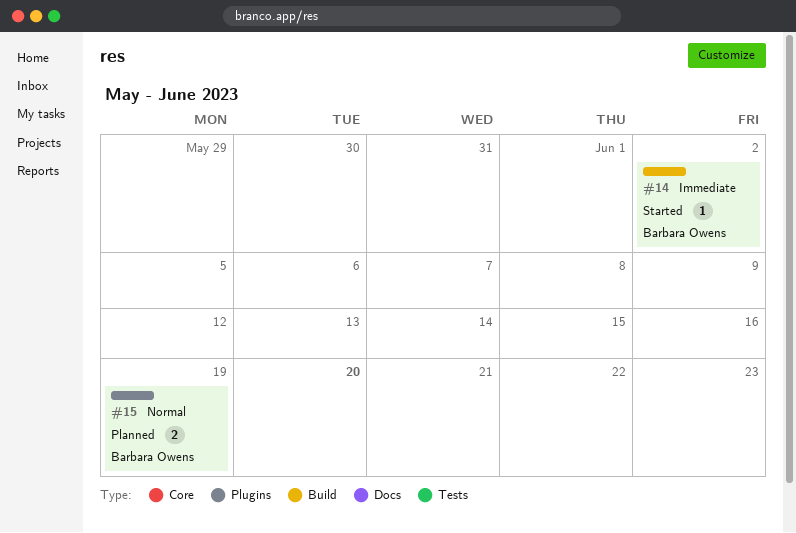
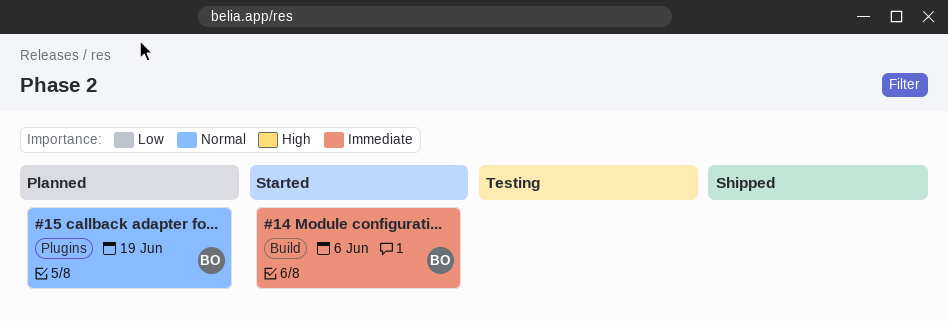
#14, due: Jun 2 -> Jun 6

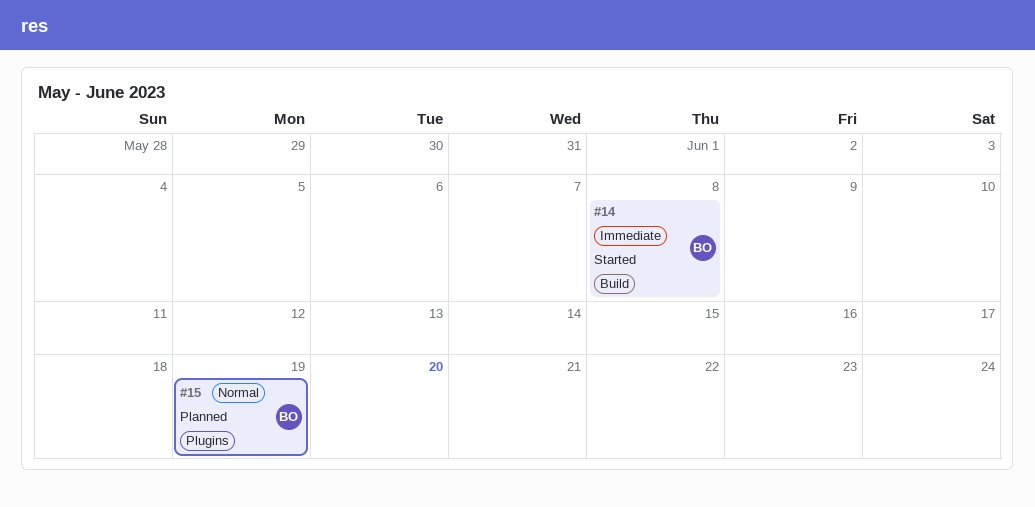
#14, due: Jun 6 -> Jun 8

